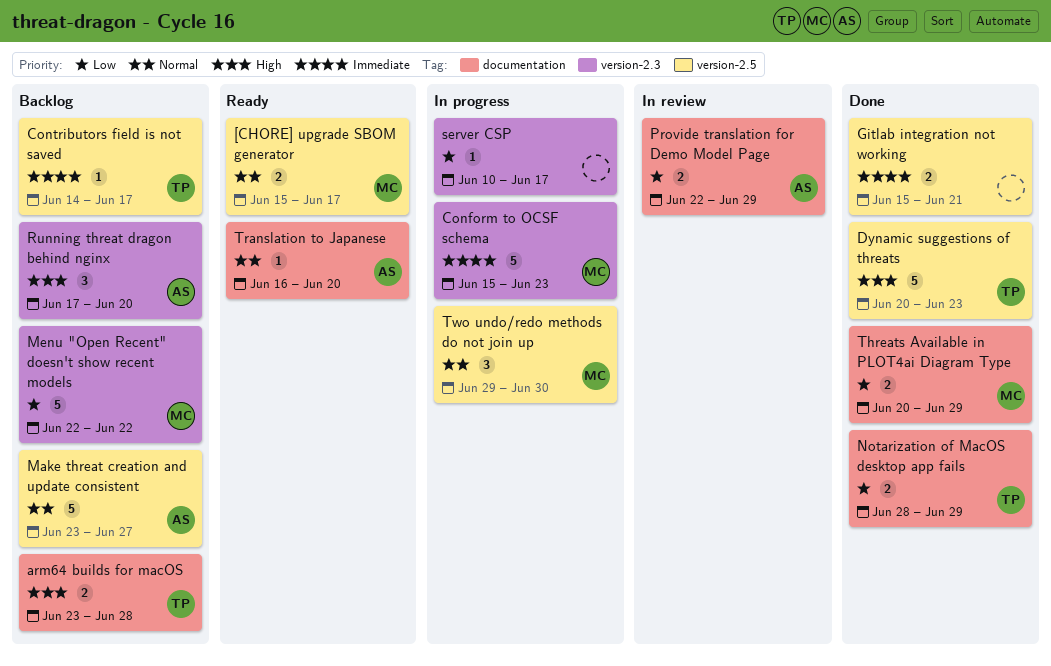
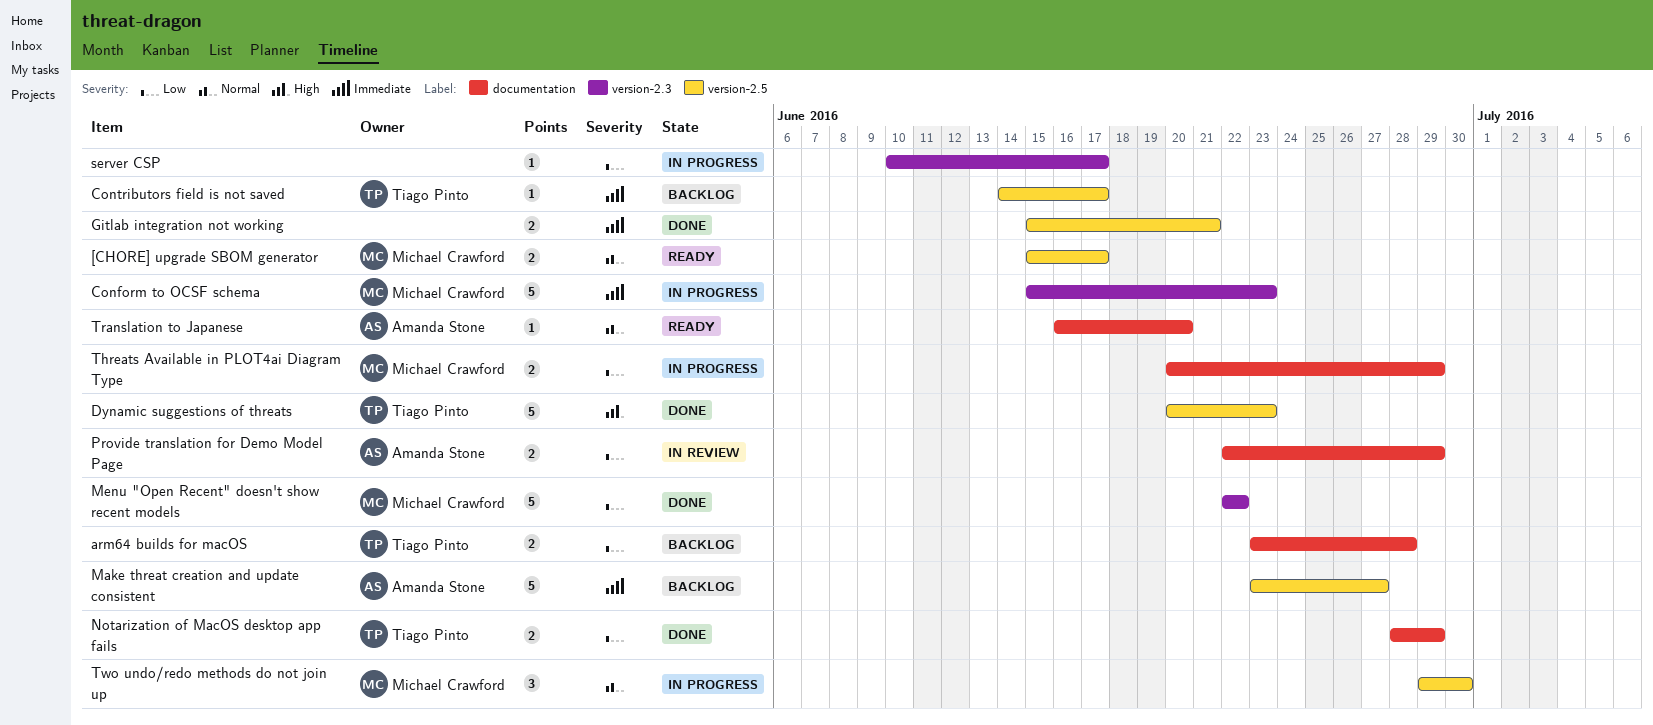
arm64 builds for macOS, priority: High -> Low
Make threat creation and update consistent, priority: Normal -> Immediate
Menu "Open Recent" doesn't show recent models, status: Backlog -> Done
Running threat dragon behind nginx: present -> none
Threats Available in PLOT4ai Diagram Type, status: Done -> In progress

